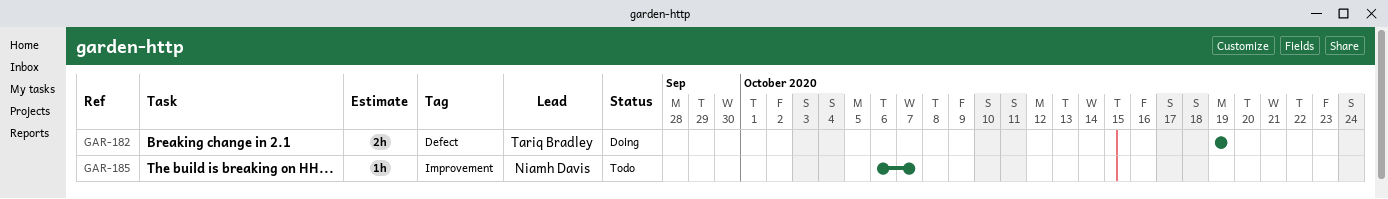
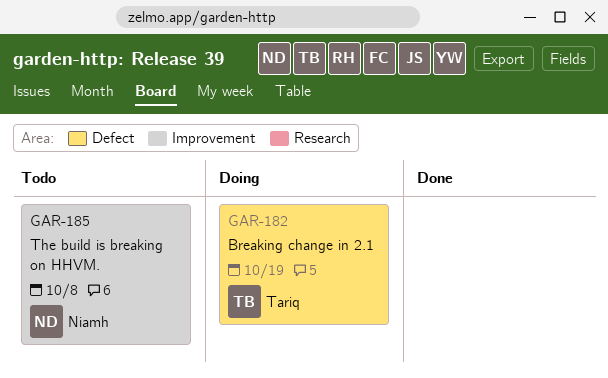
GAR-185, due: Oct 7 -> Oct 8

